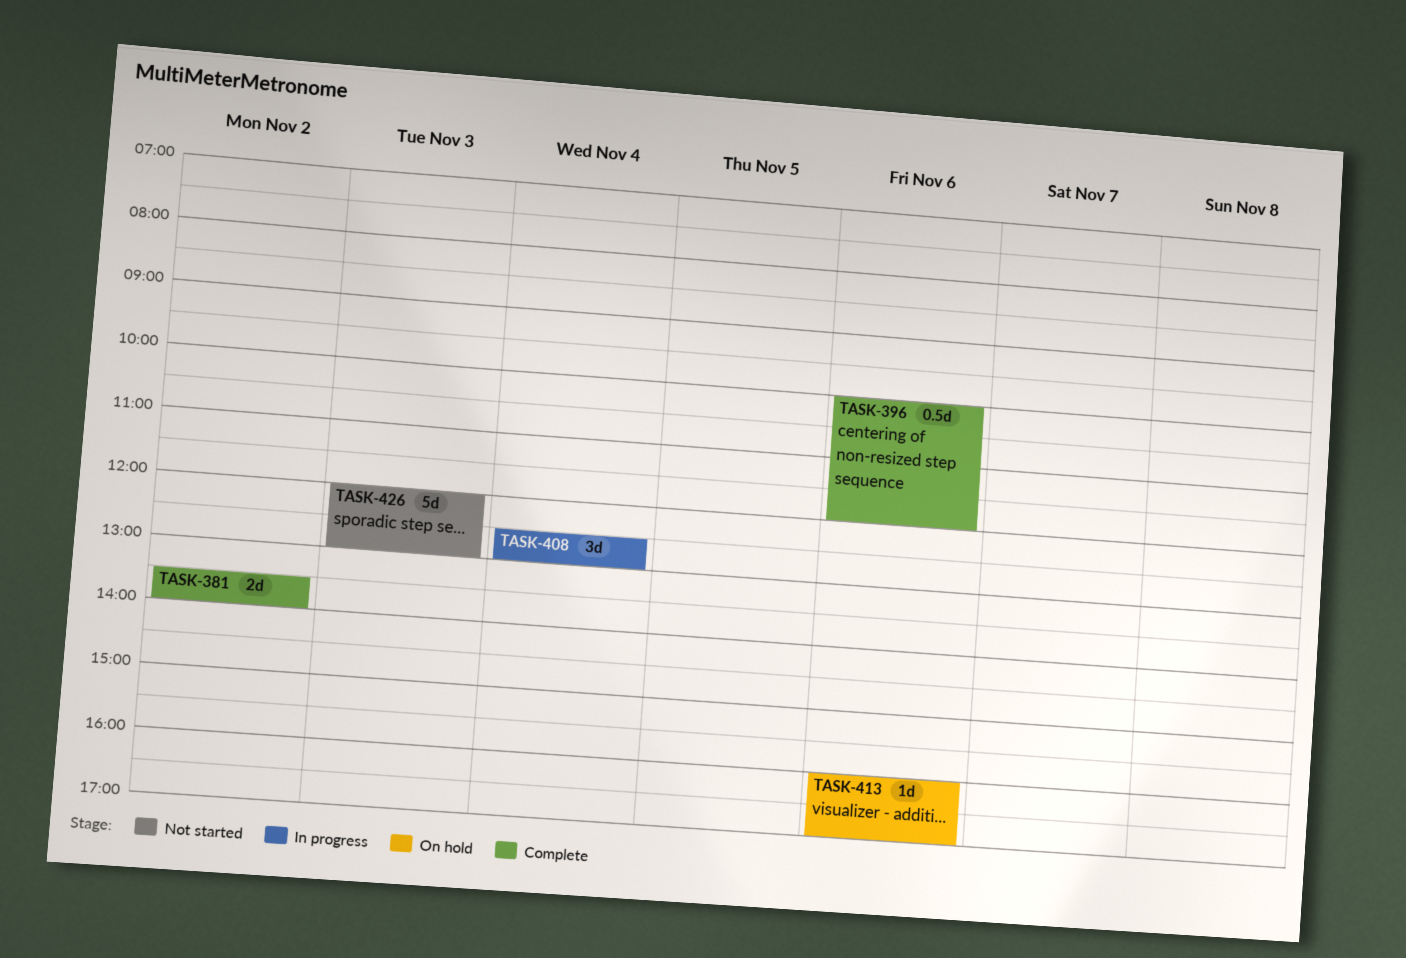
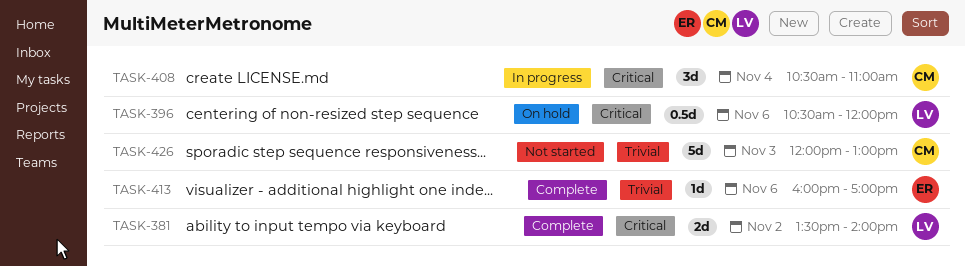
TASK-396, status: Complete -> On hold
TASK-396, begins: 10:00 -> 10:30
TASK-408, begins: 12:30 -> 10:30
TASK-408, ends: 13:00 -> 11:00
TASK-413, status: On hold -> Complete

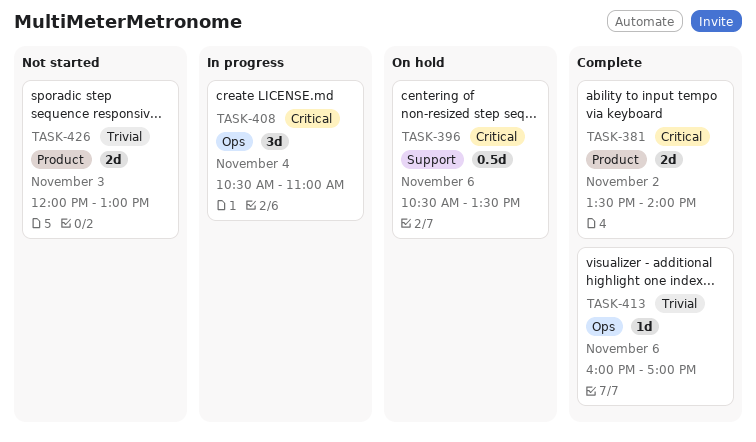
TASK-396, ends: 12:00 -> 13:30
TASK-426, estimate: 5d -> 2d

